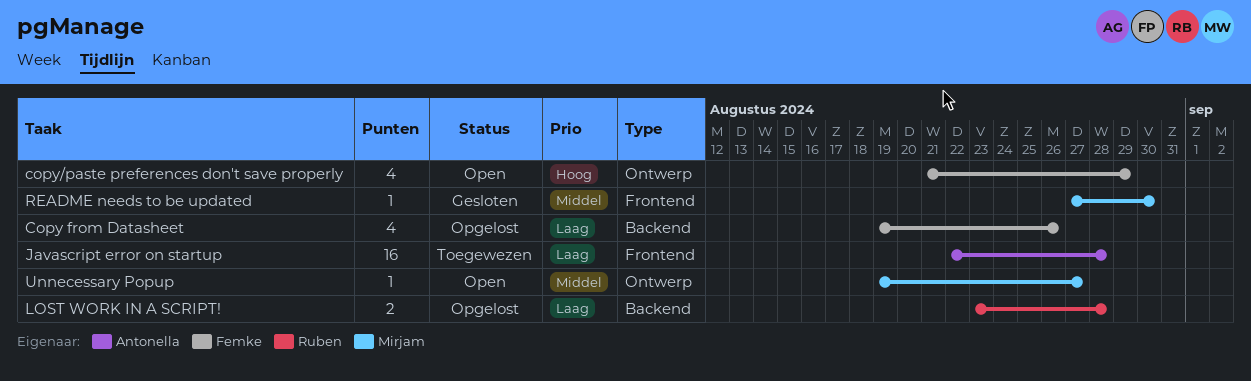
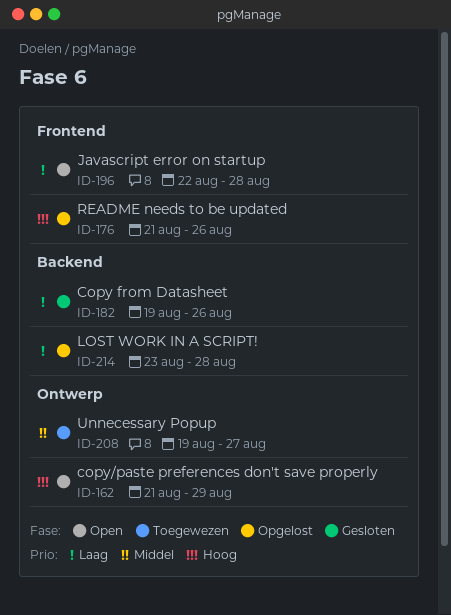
Copy from Datasheet, status: Opgelost -> Gesloten
Javascript error on startup, status: Toegewezen -> Open
README needs to be updated, status: Gesloten -> Opgelost
README needs to be updated, priority: Middel -> Hoog
README needs to be updated, start: Aug 27 -> Aug 21
README needs to be updated, due: Aug 30 -> Aug 26
Unnecessary Popup, status: Open -> Toegewezen

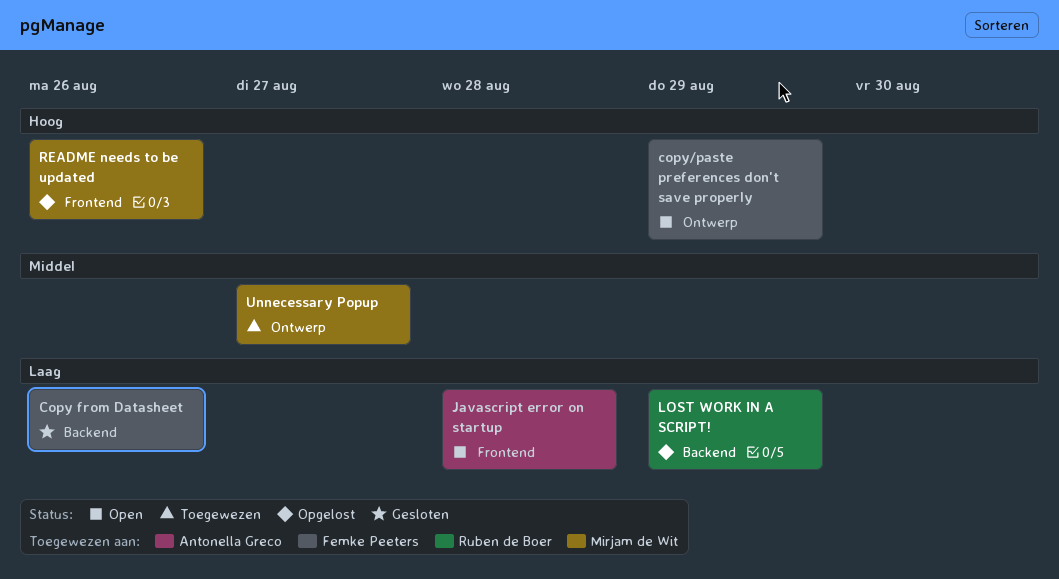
LOST WORK IN A SCRIPT!, due: Aug 28 -> Aug 29

